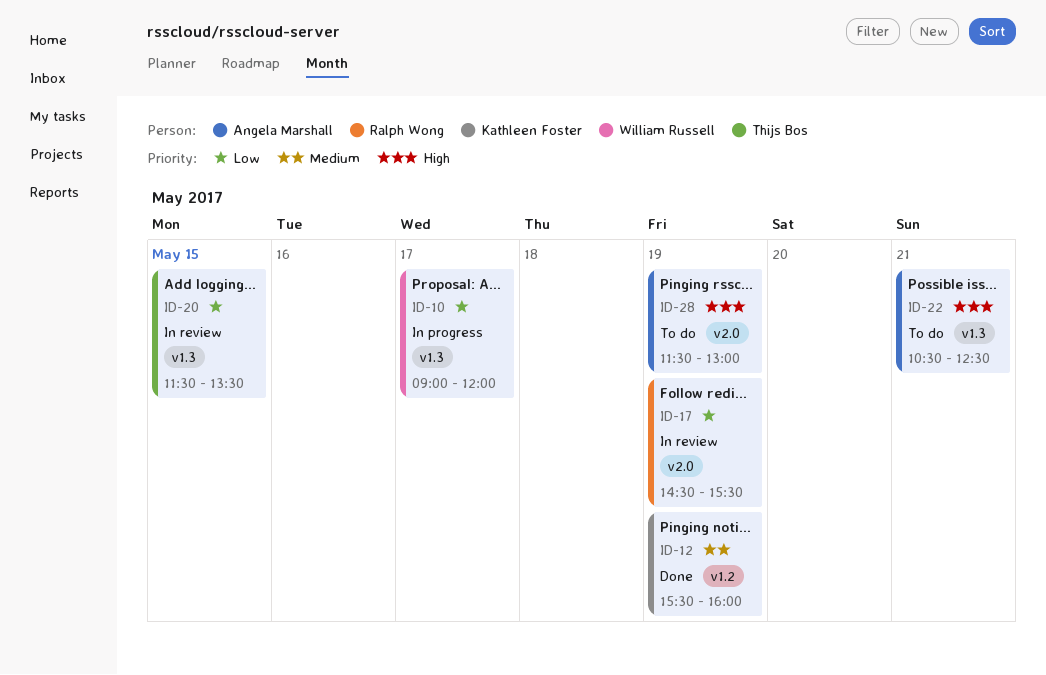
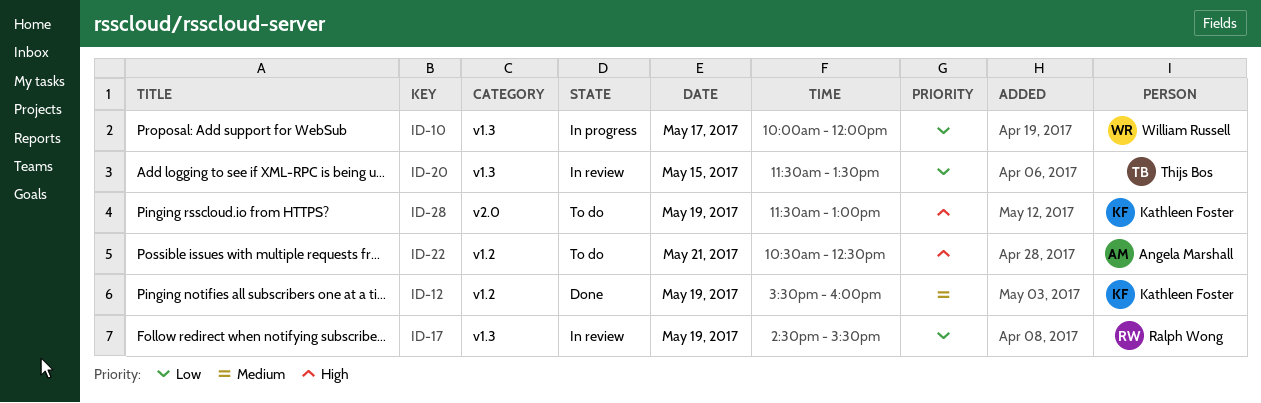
ID-10, begins: 09:00 -> 10:00
ID-17, label: v2.0 -> v1.3
ID-22, label: v1.3 -> v1.2
ID-28, owner: Angela Marshall -> Kathleen Foster

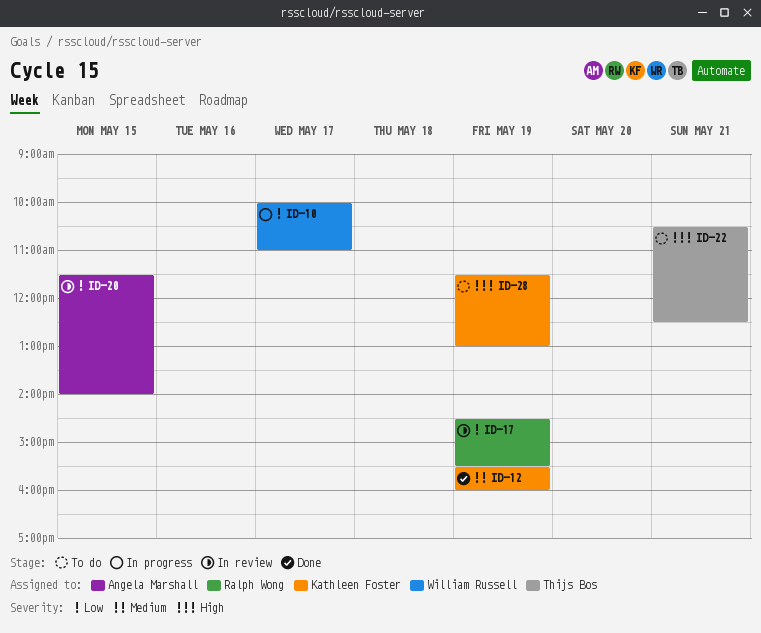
ID-10, ends: 12:00 -> 11:00
ID-20, owner: Thijs Bos -> Angela Marshall
ID-20, ends: 13:30 -> 14:00
ID-22, owner: Angela Marshall -> Thijs Bos

